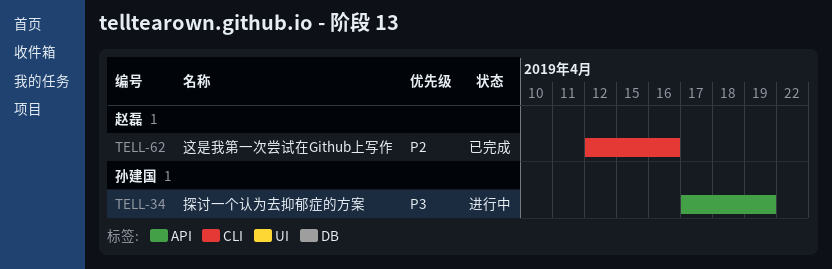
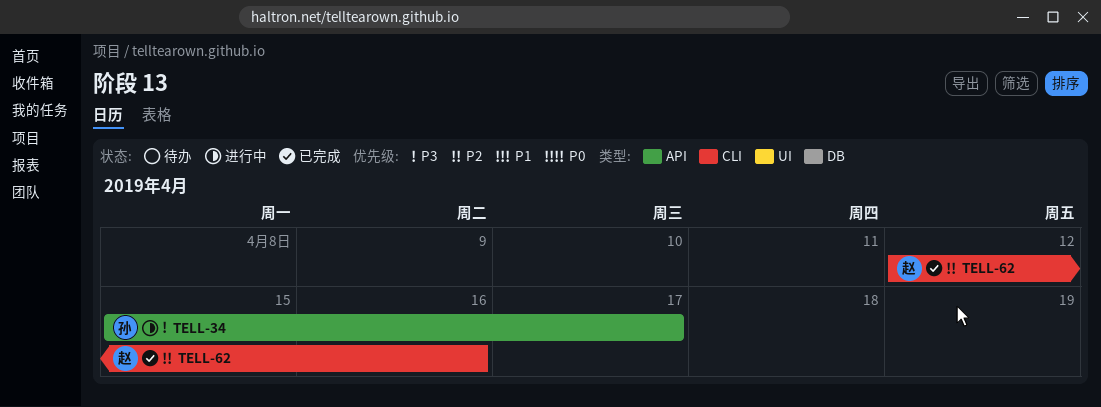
TELL-34, start: Apr 17 -> Apr 15
TELL-34, due: Apr 19 -> Apr 17

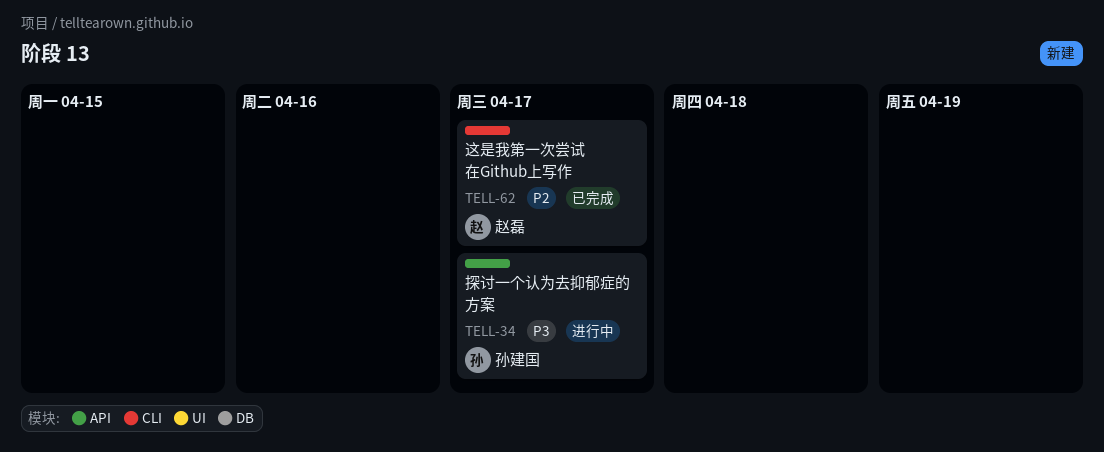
TELL-62, due: Apr 16 -> Apr 17

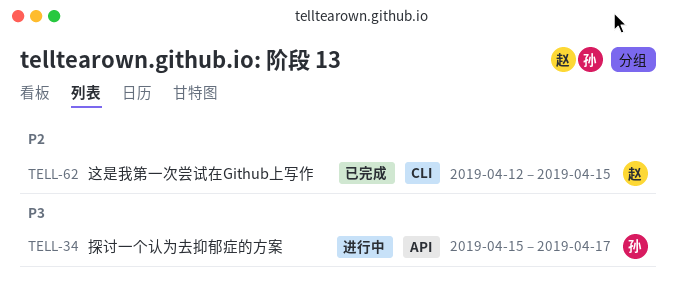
TELL-62, due: Apr 17 -> Apr 15

